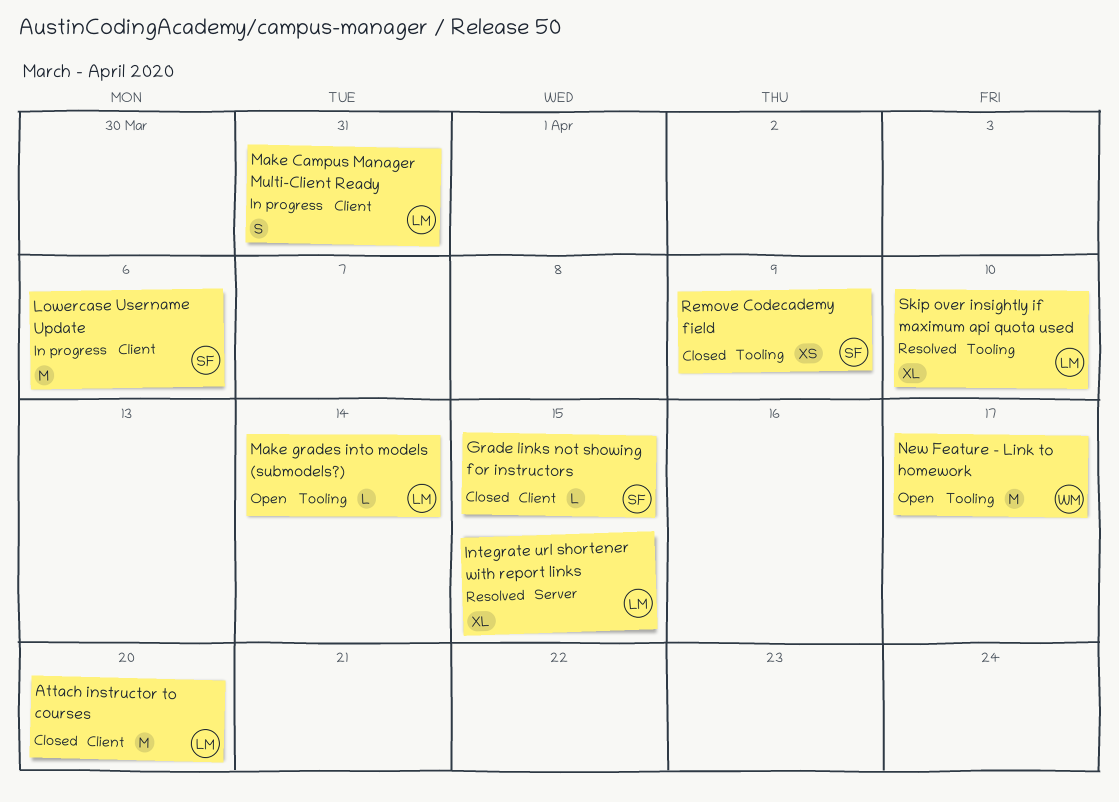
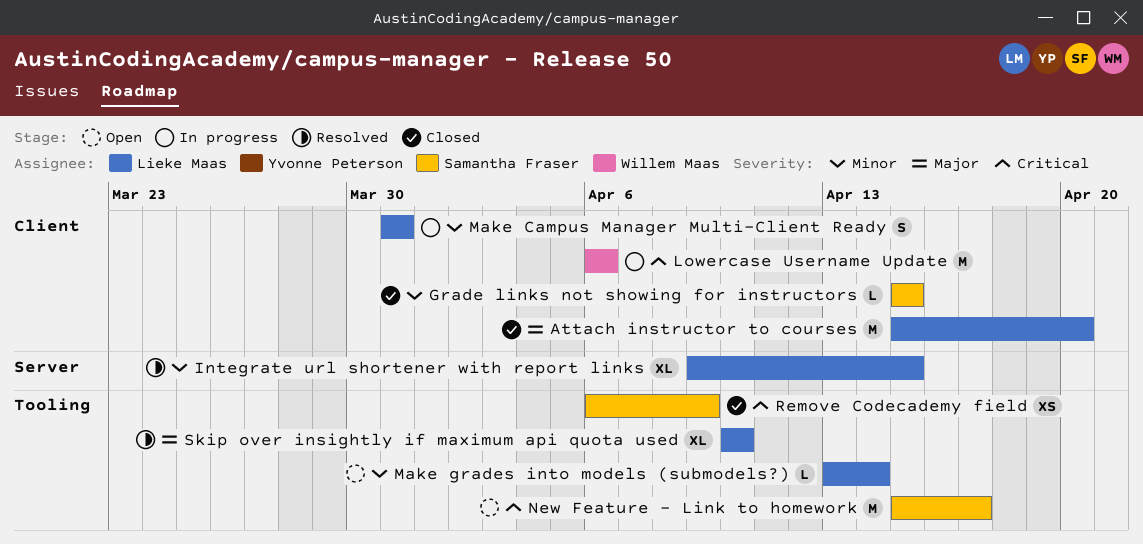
Lowercase Username Update, owner: Samantha Fraser -> Willem Maas
New Feature - Link to homework, owner: Willem Maas -> Samantha Fraser

